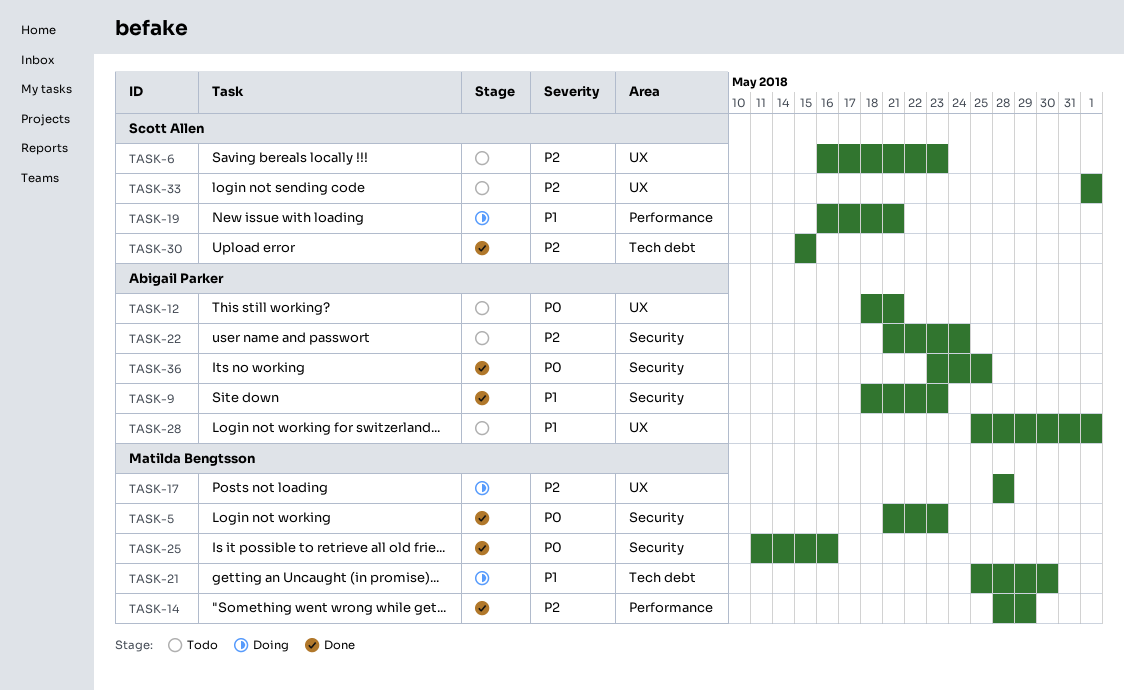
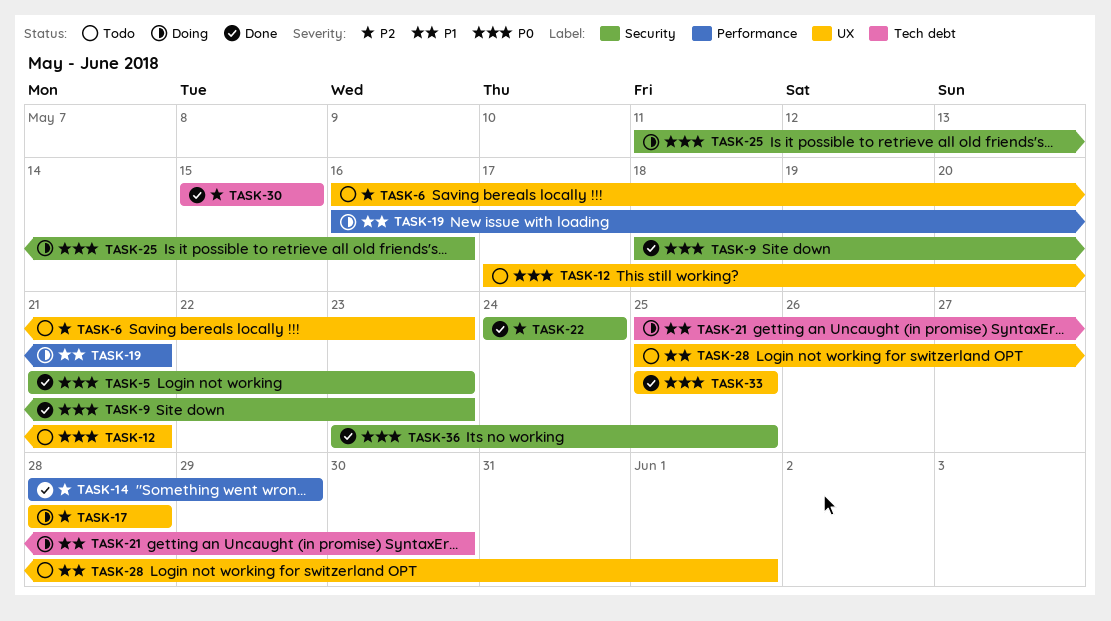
TASK-9, priority: P1 -> P0
TASK-12, start: May 18 -> May 17
TASK-22, status: Todo -> Done
TASK-22, start: May 21 -> May 24
TASK-25, status: Done -> Doing
TASK-33, status: Todo -> Done
TASK-33, priority: P2 -> P0
TASK-33, start: Jun 1 -> May 25
TASK-33, due: Jun 1 -> May 25

